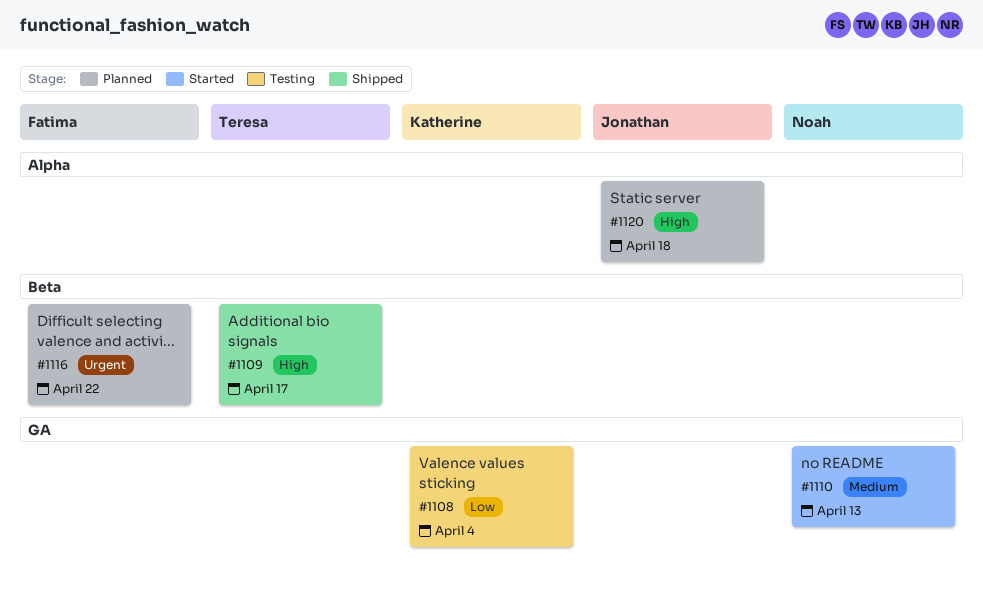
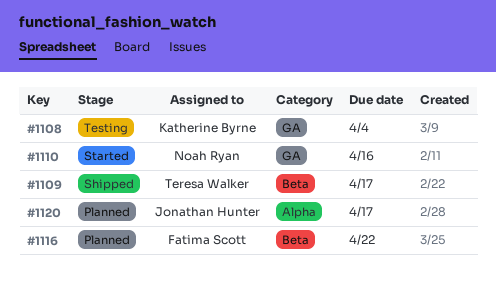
#1110, due: Apr 13 -> Apr 16
#1120, due: Apr 18 -> Apr 17

